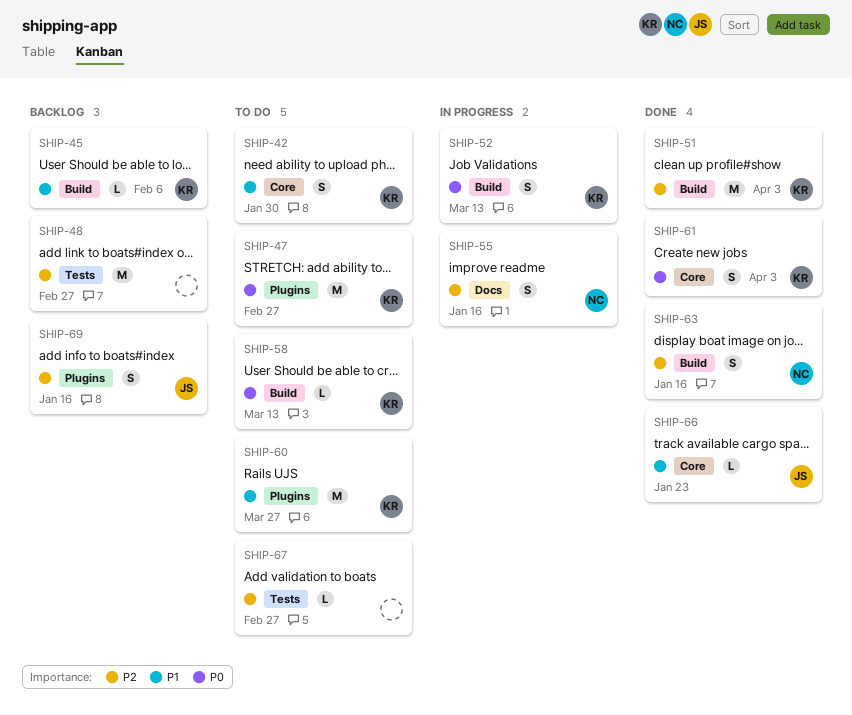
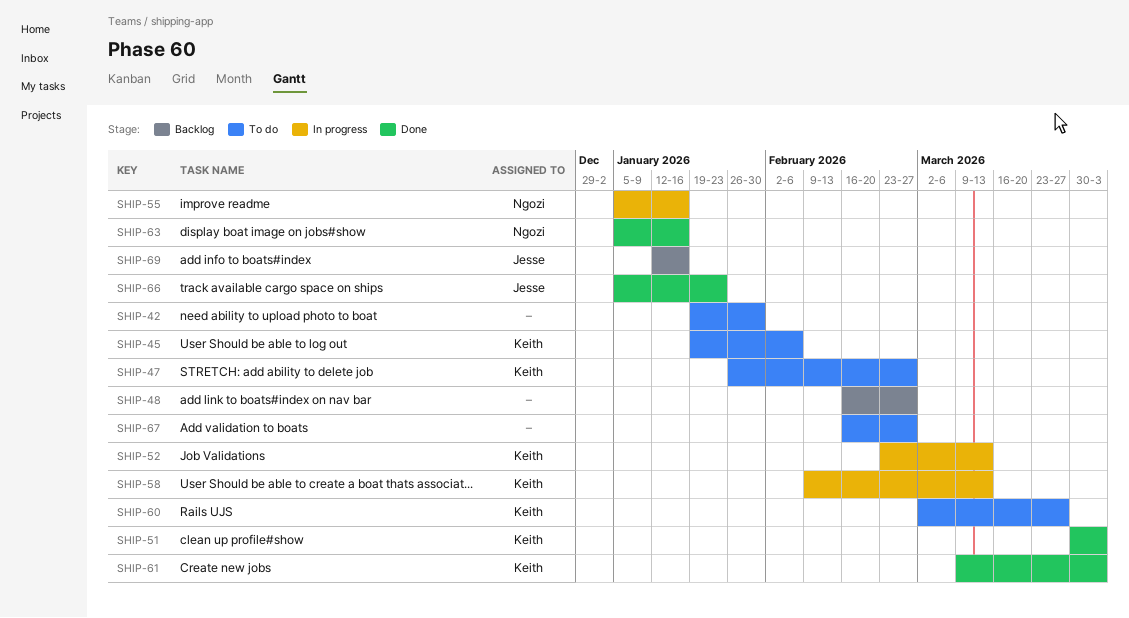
SHIP-42, owner: Keith -> none
SHIP-45, status: Backlog -> To do
SHIP-58, status: To do -> In progress

